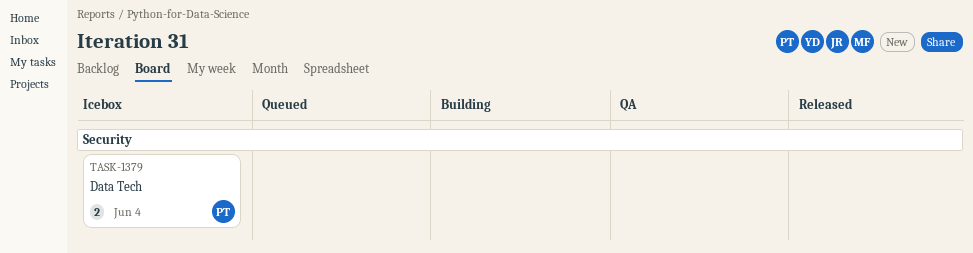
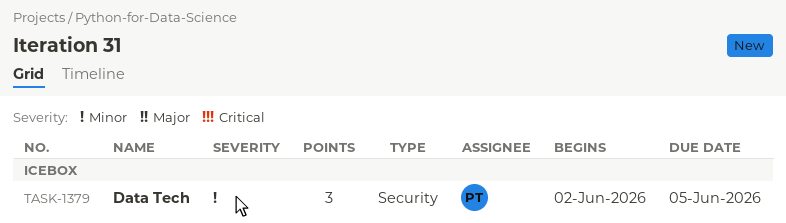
TASK-1379, estimate: 2 -> 3
TASK-1379, due: Jun 4 -> Jun 5

